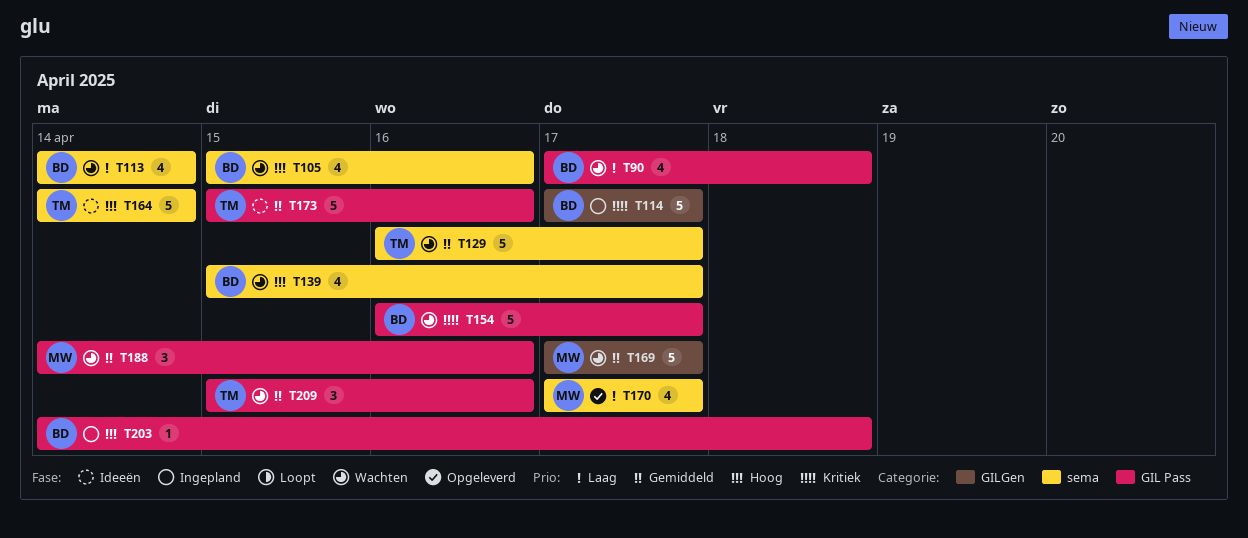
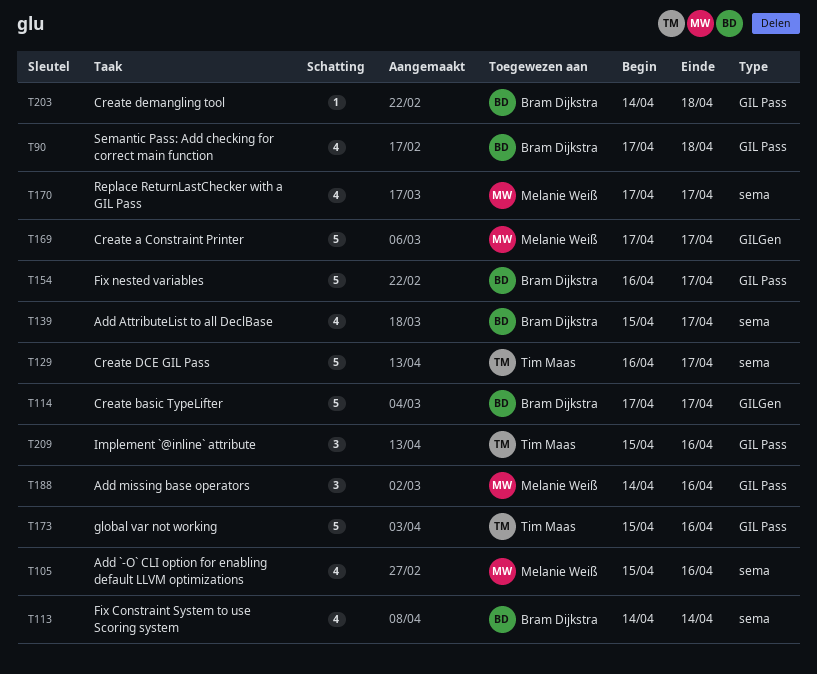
T105, owner: Bram Dijkstra -> Melanie Weiß
T164: present -> none

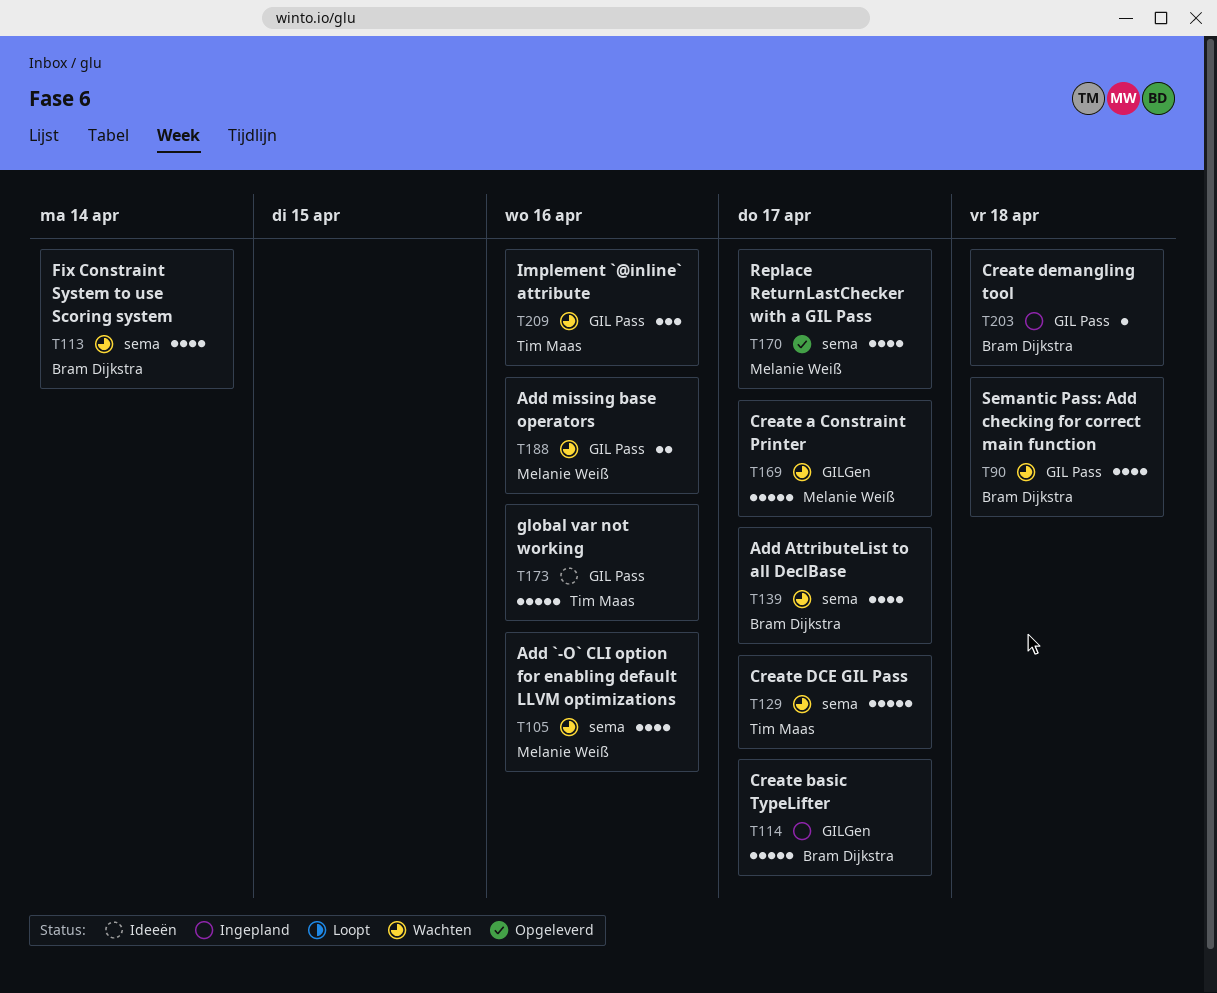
T154: present -> none
T188, estimate: 3 -> 2

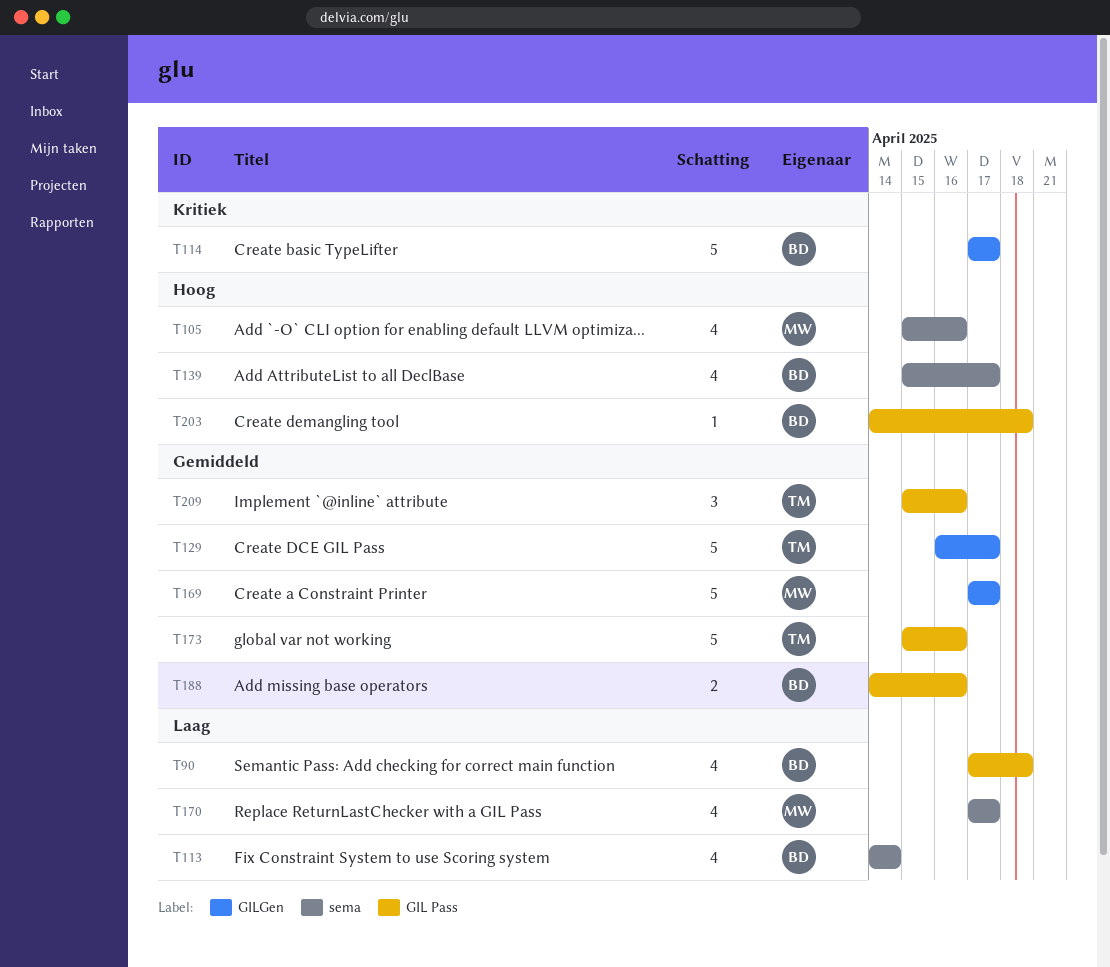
T129, label: sema -> GILGen
T188, owner: Melanie Weiß -> Bram Dijkstra

